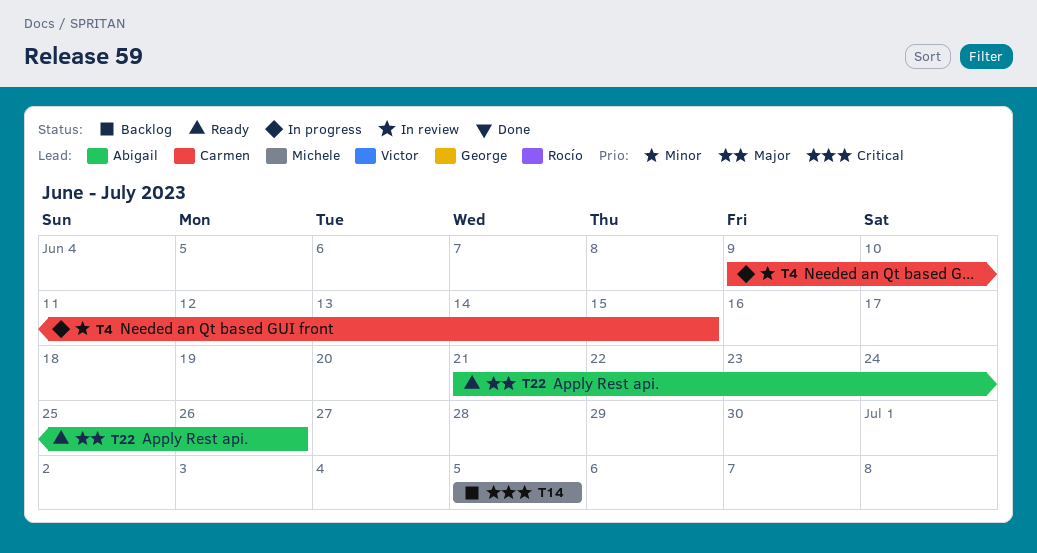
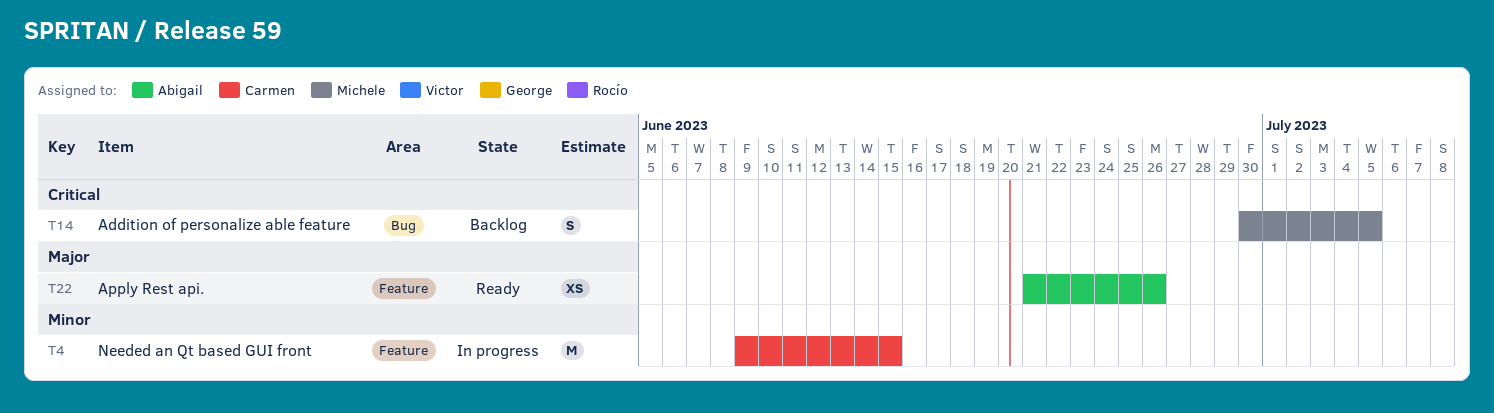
T14, start: Jul 5 -> Jun 30

